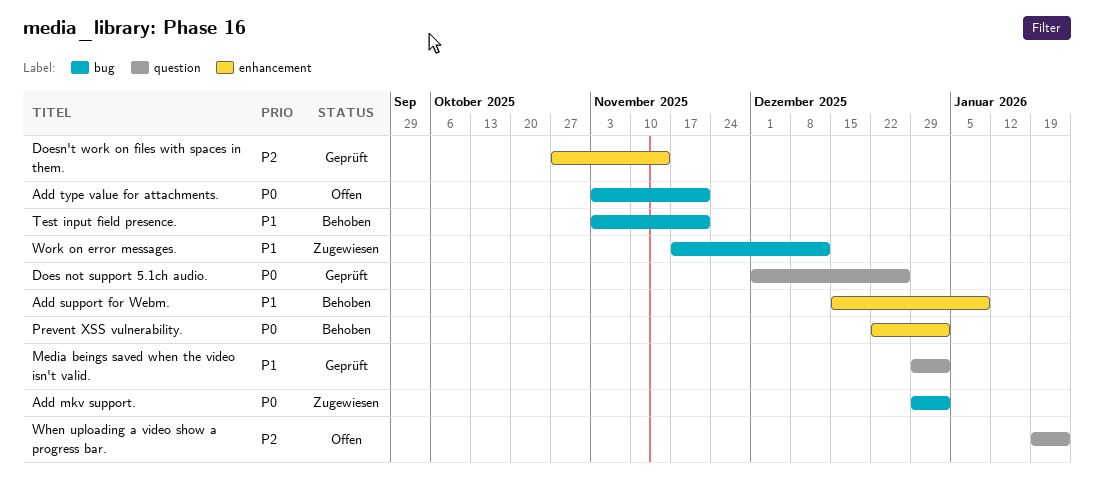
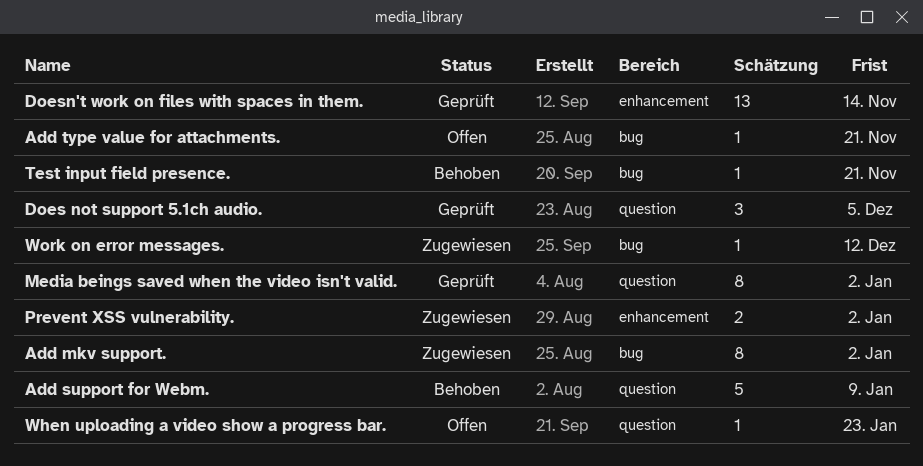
Add support for Webm., label: enhancement -> question
Does not support 5.1ch audio., due: Dec 26 -> Dec 5
Prevent XSS vulnerability., status: Behoben -> Zugewiesen

